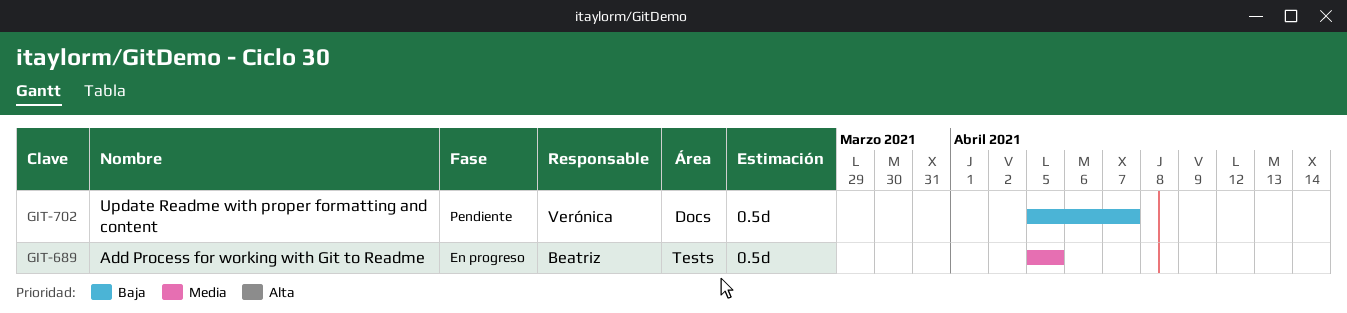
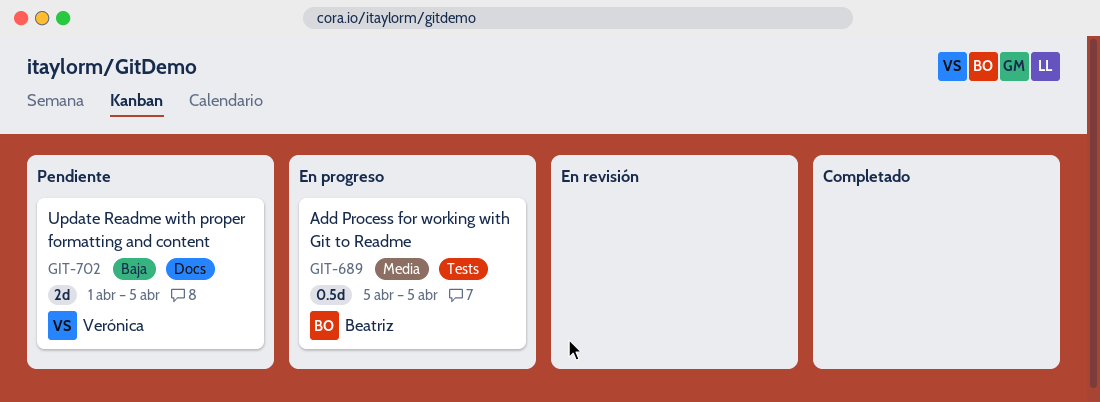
GIT-702, estimate: 0.5d -> 2d
GIT-702, start: Apr 5 -> Apr 1
GIT-702, due: Apr 7 -> Apr 5

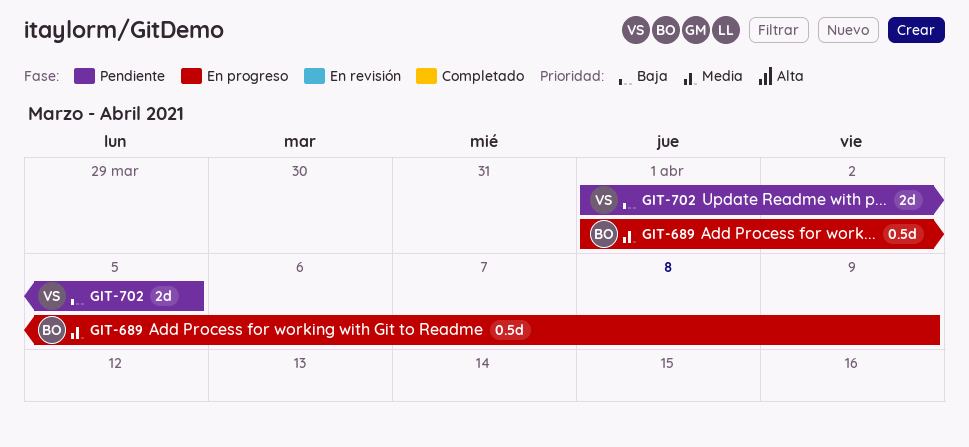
GIT-689, start: Apr 5 -> Apr 1
GIT-689, due: Apr 5 -> Apr 9

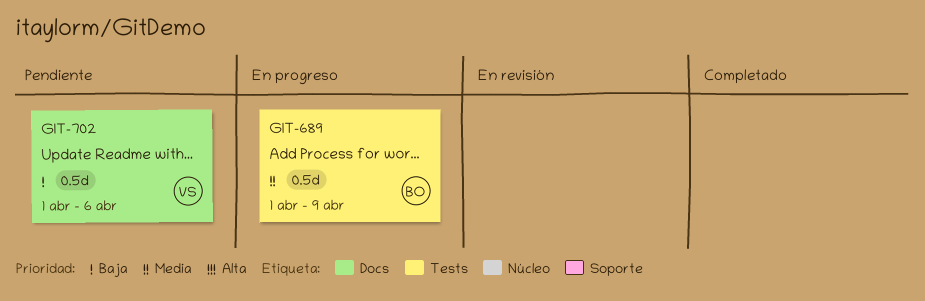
GIT-702, estimate: 2d -> 0.5d
GIT-702, due: Apr 5 -> Apr 6

